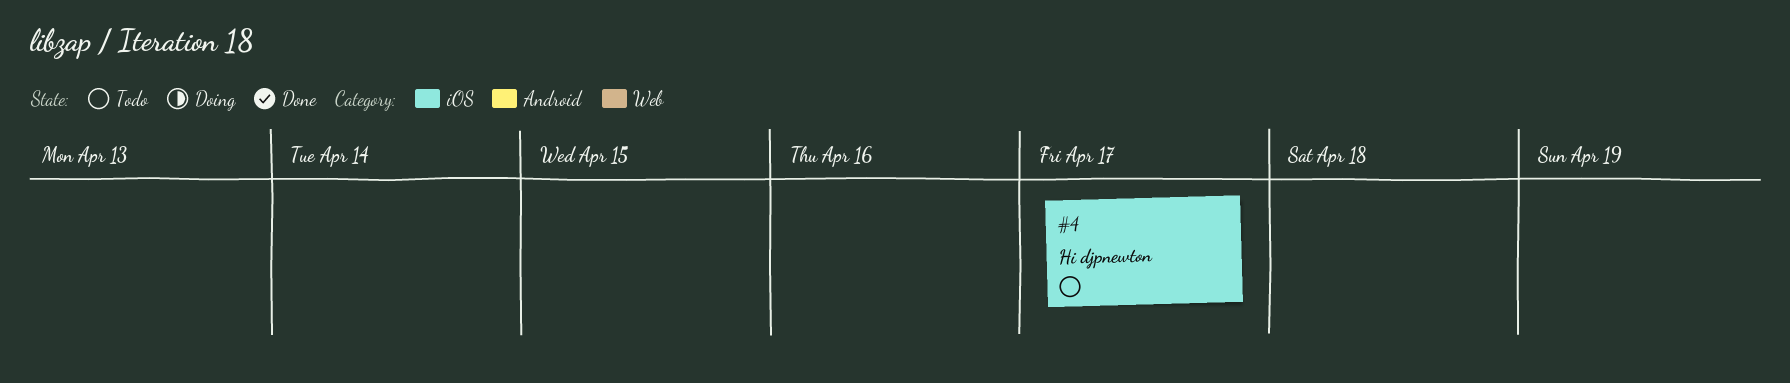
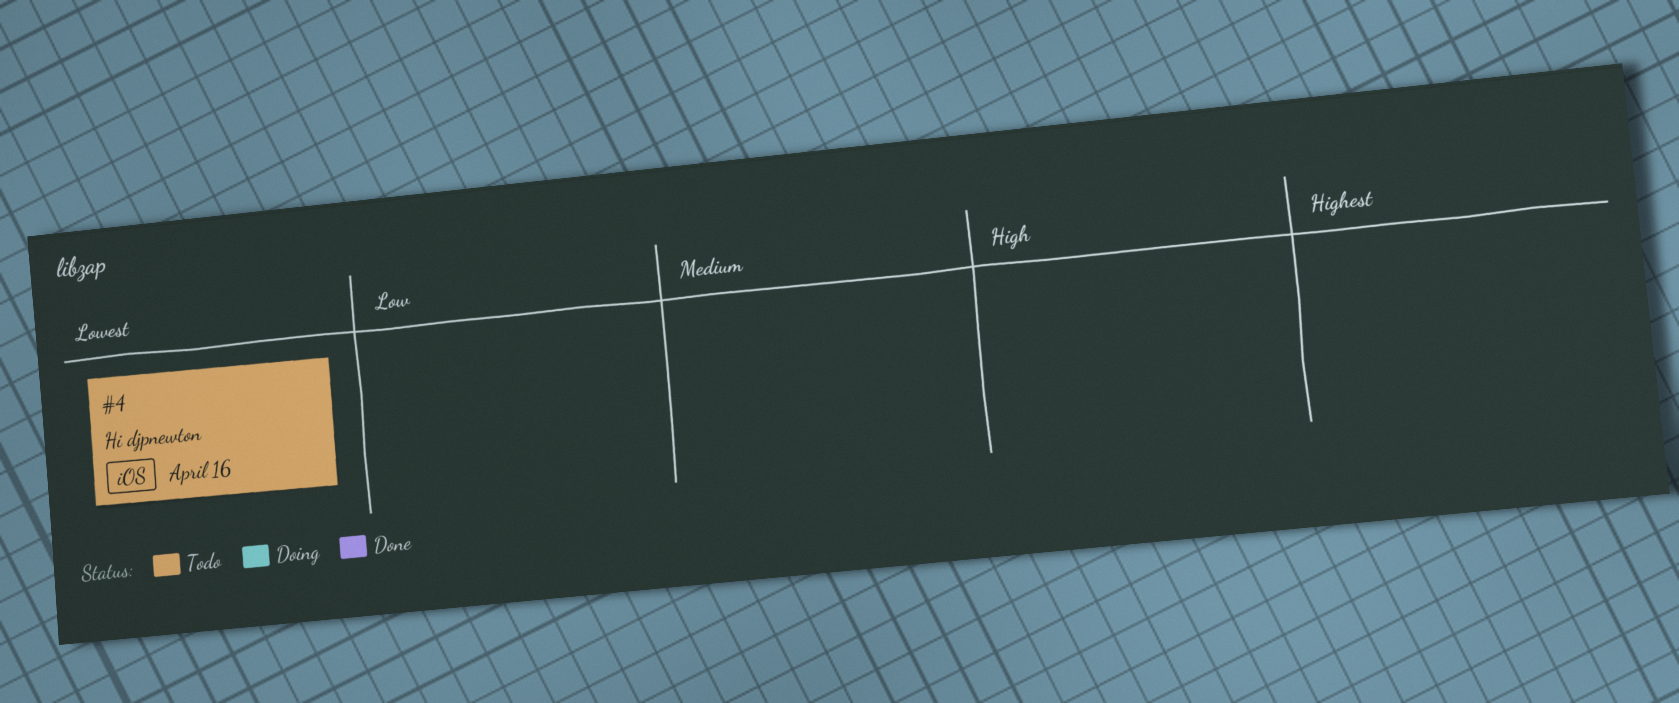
#4, due: Apr 17 -> Apr 16

